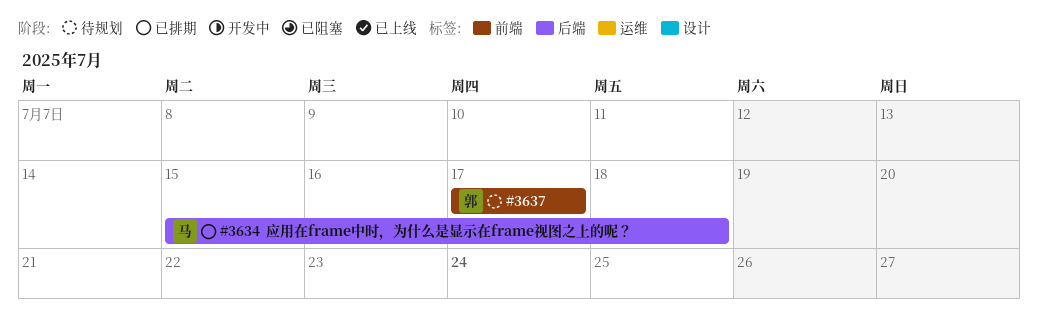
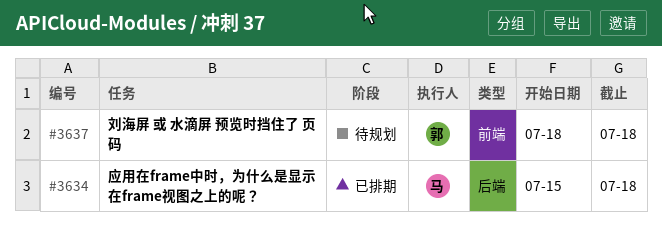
#3637, start: Jul 17 -> Jul 18
#3637, due: Jul 17 -> Jul 18

